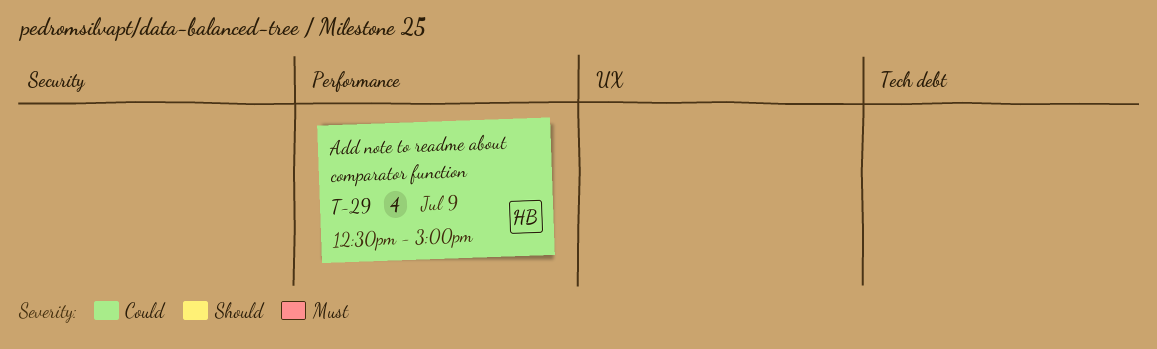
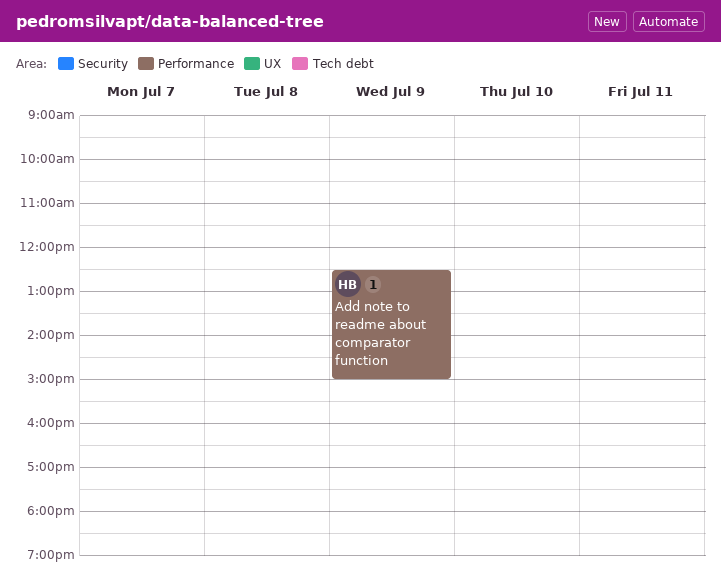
Add note to readme about comparator function, estimate: 4 -> 1

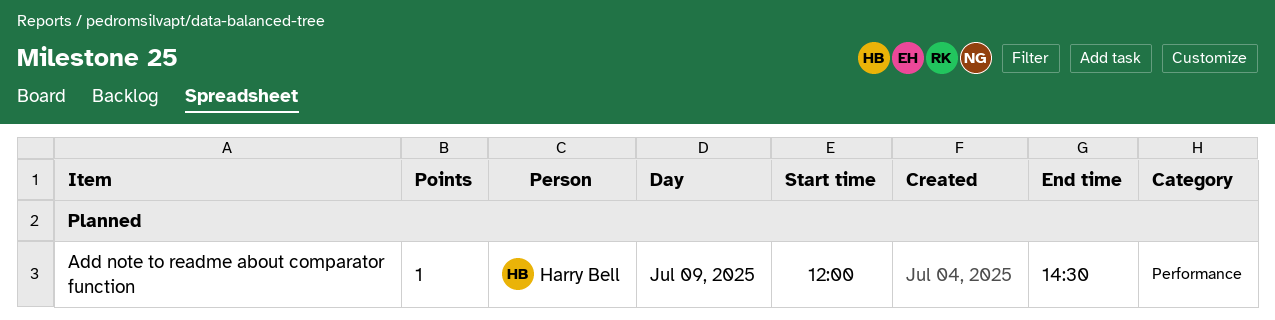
Add note to readme about comparator function, begins: 12:30 -> 12:00
Add note to readme about comparator function, ends: 15:00 -> 14:30

